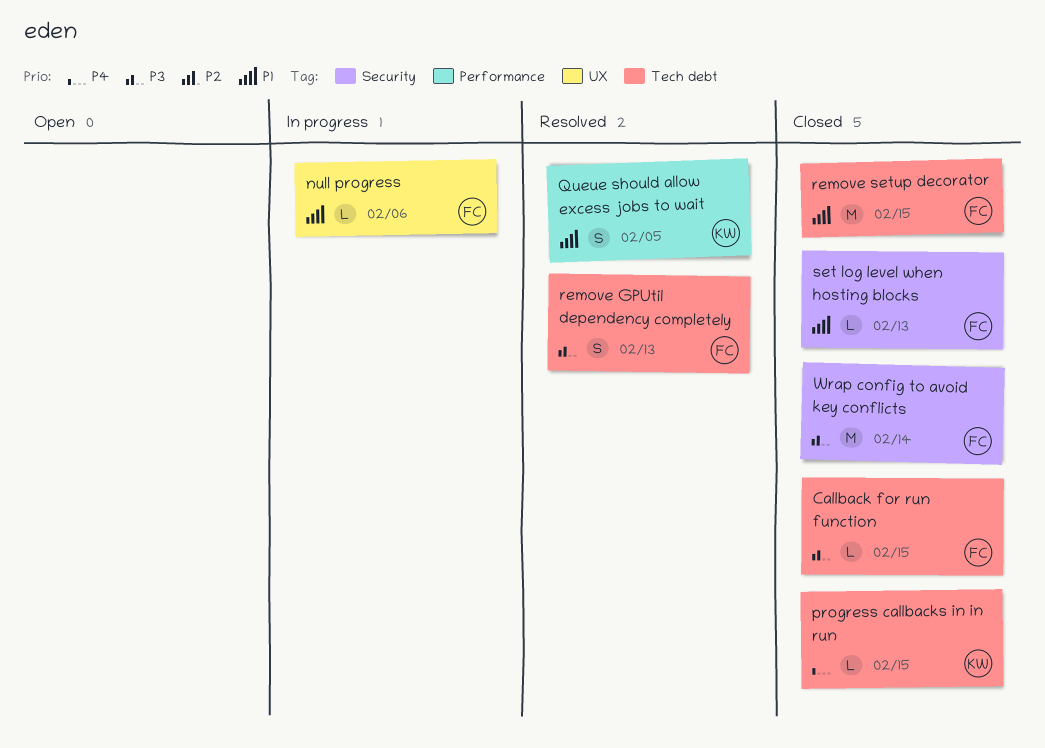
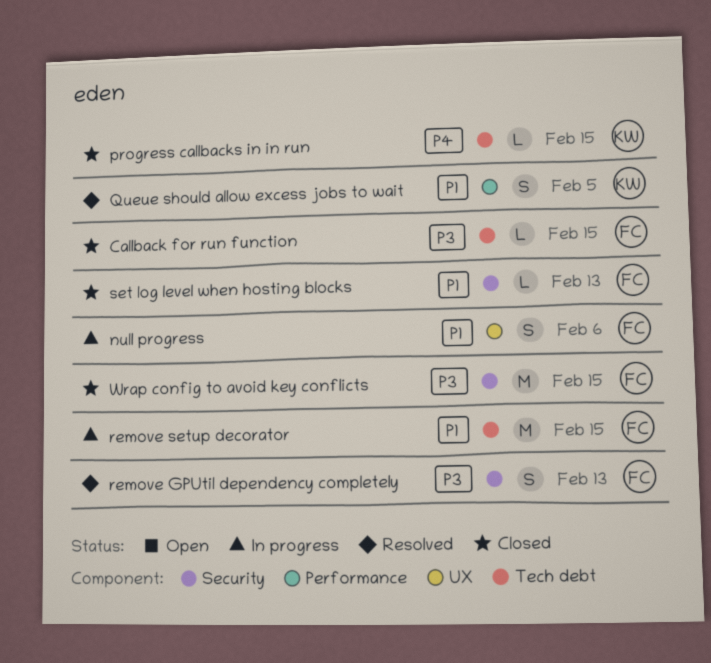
null progress, estimate: L -> S
remove GPUtil dependency completely, label: Tech debt -> Security
remove setup decorator, status: Closed -> In progress
Wrap config to avoid key conflicts, due: Feb 14 -> Feb 15

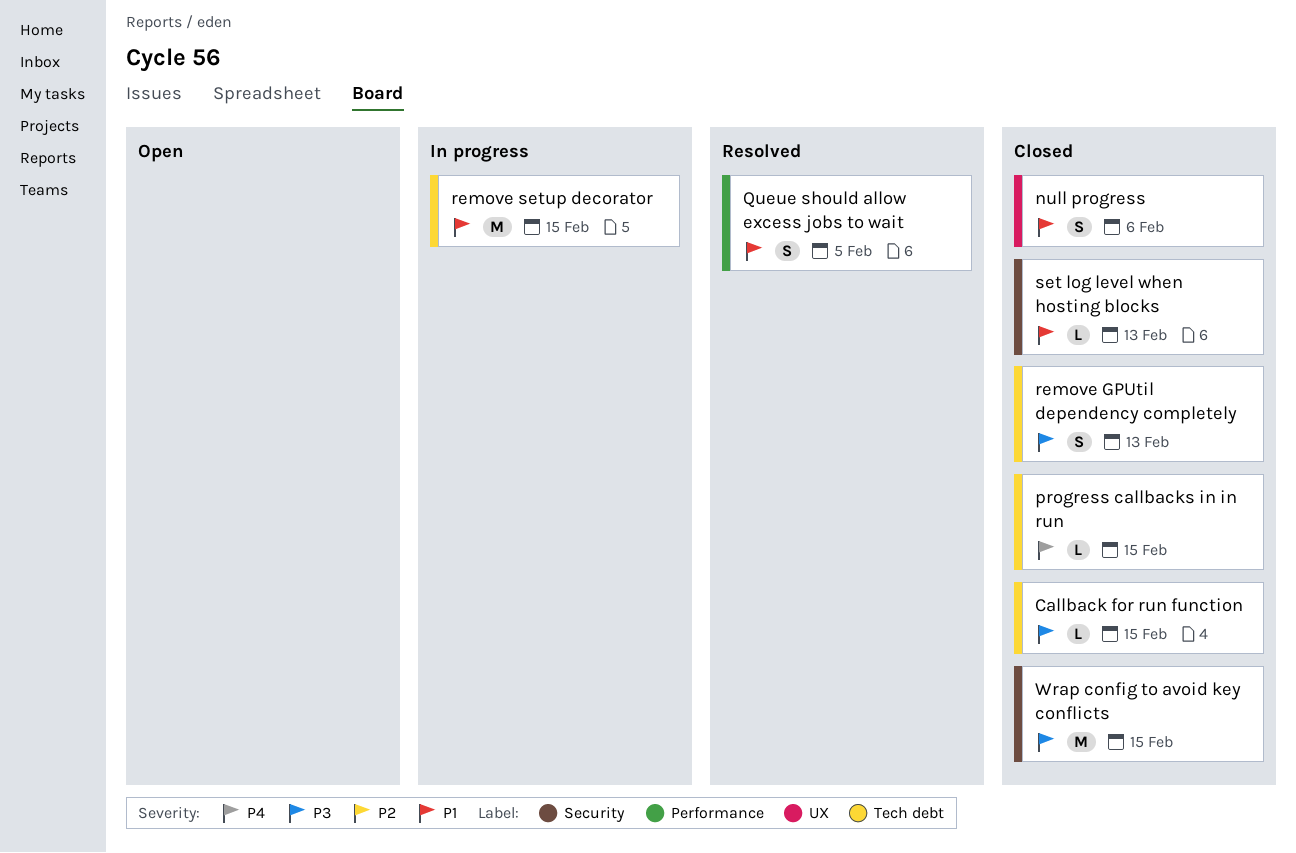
null progress, status: In progress -> Closed
remove GPUtil dependency completely, status: Resolved -> Closed
remove GPUtil dependency completely, label: Security -> Tech debt

